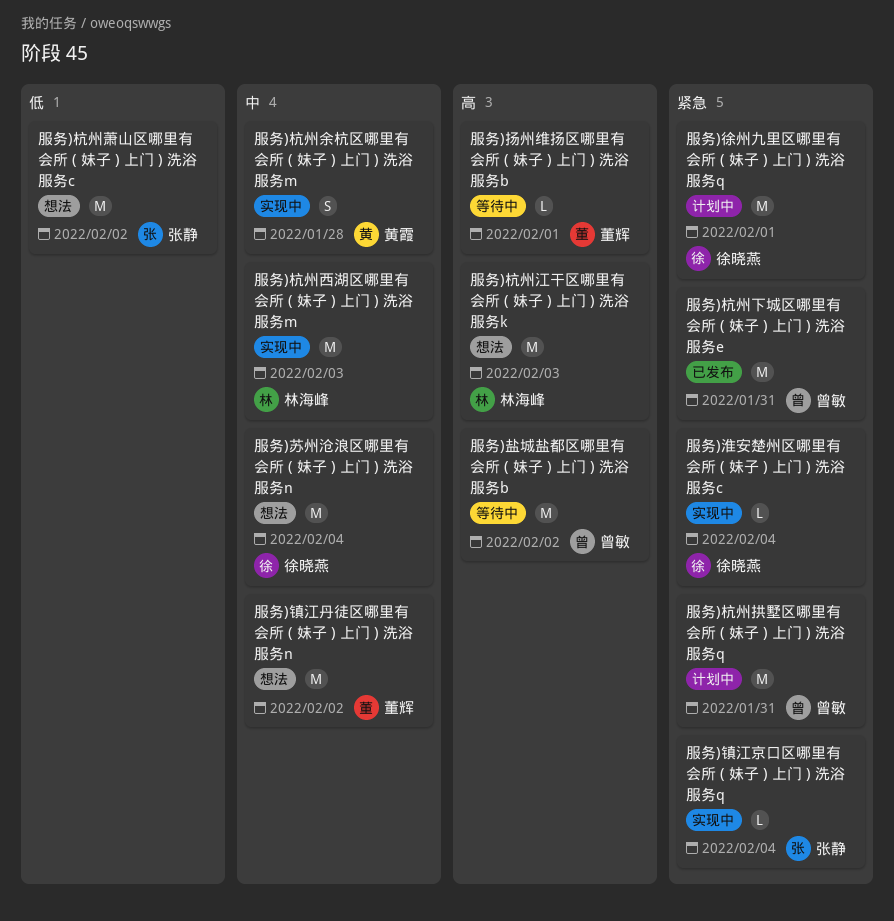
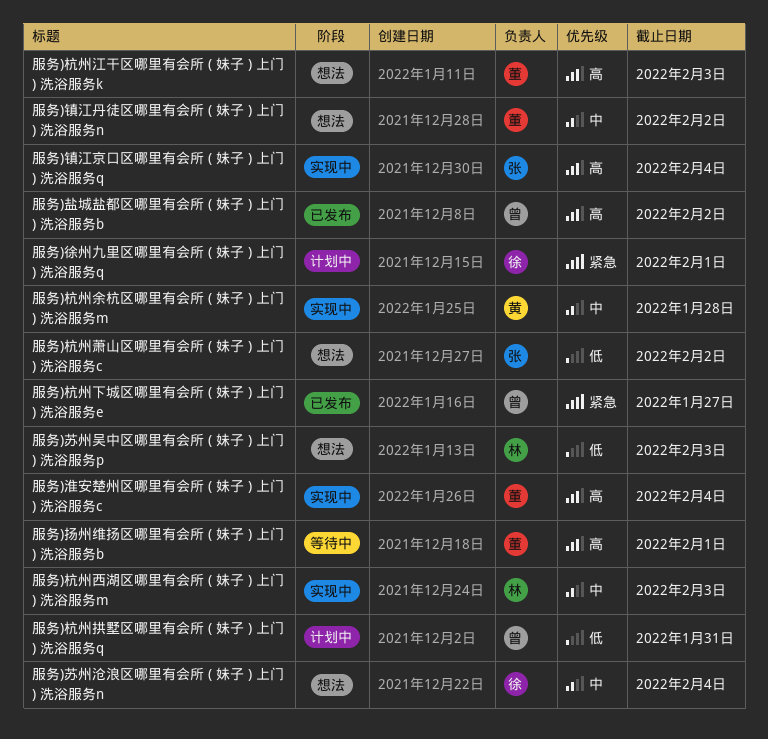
服务)杭州下城区哪里有会所 ( 妹子 ) 上门 ) 洗浴服务e, due: Jan 31 -> Jan 27
服务)杭州拱墅区哪里有会所 ( 妹子 ) 上门 ) 洗浴服务q, priority: 紧急 -> 低
服务)杭州江干区哪里有会所 ( 妹子 ) 上门 ) 洗浴服务k, owner: 林海峰 -> 董辉
服务)淮安楚州区哪里有会所 ( 妹子 ) 上门 ) 洗浴服务c, owner: 徐晓燕 -> 董辉
服务)淮安楚州区哪里有会所 ( 妹子 ) 上门 ) 洗浴服务c, priority: 紧急 -> 高
服务)盐城盐都区哪里有会所 ( 妹子 ) 上门 ) 洗浴服务b, status: 等待中 -> 已发布
服务)苏州吴中区哪里有会所 ( 妹子 ) 上门 ) 洗浴服务p: none -> present
服务)镇江京口区哪里有会所 ( 妹子 ) 上门 ) 洗浴服务q, priority: 紧急 -> 高

